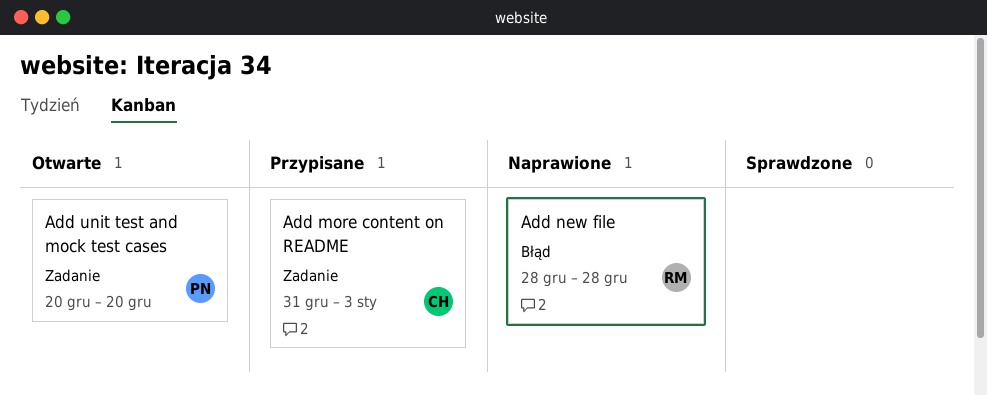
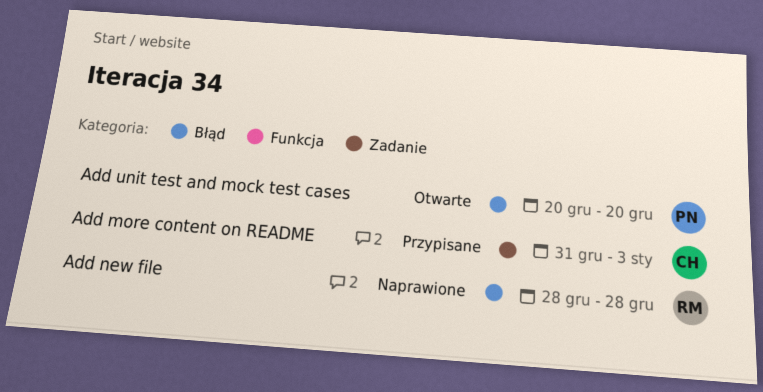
Add unit test and mock test cases, label: Zadanie -> Błąd

